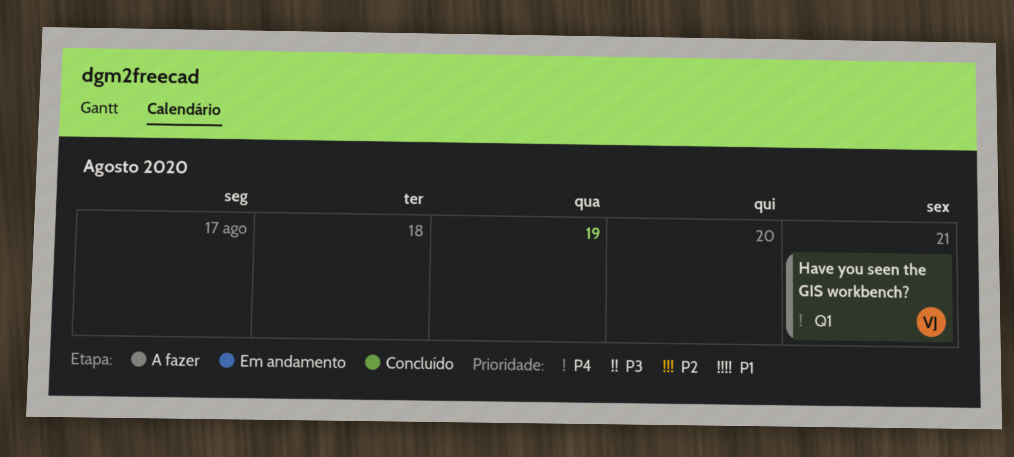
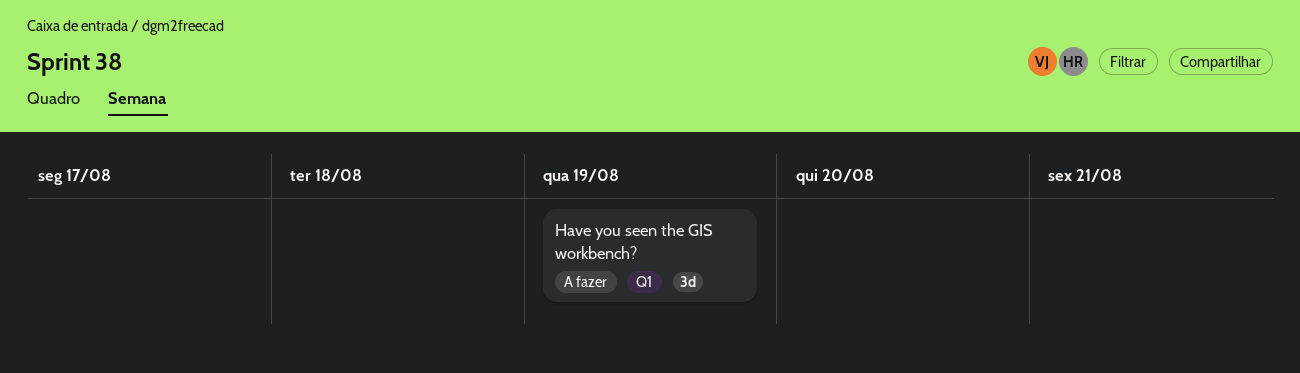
Have you seen the GIS workbench?, due: Aug 21 -> Aug 19

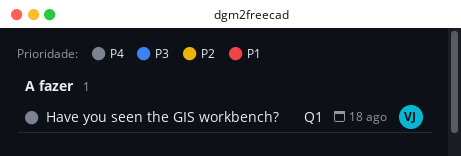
Have you seen the GIS workbench?, due: Aug 19 -> Aug 18

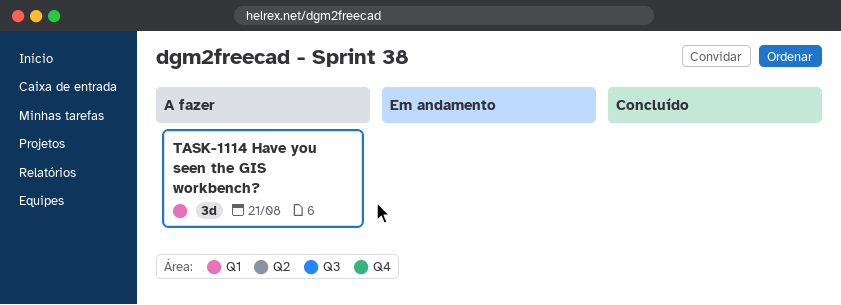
Have you seen the GIS workbench?, due: Aug 18 -> Aug 21

